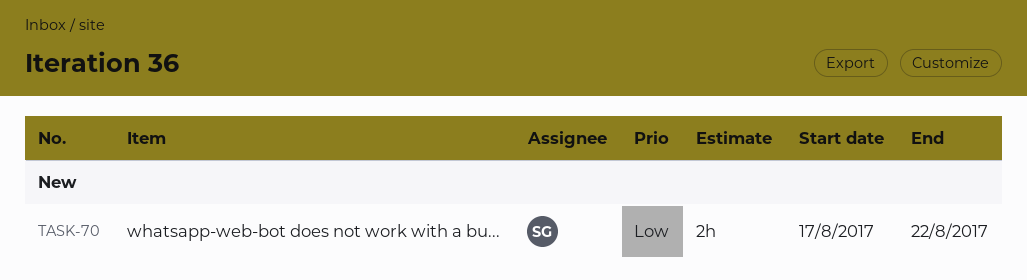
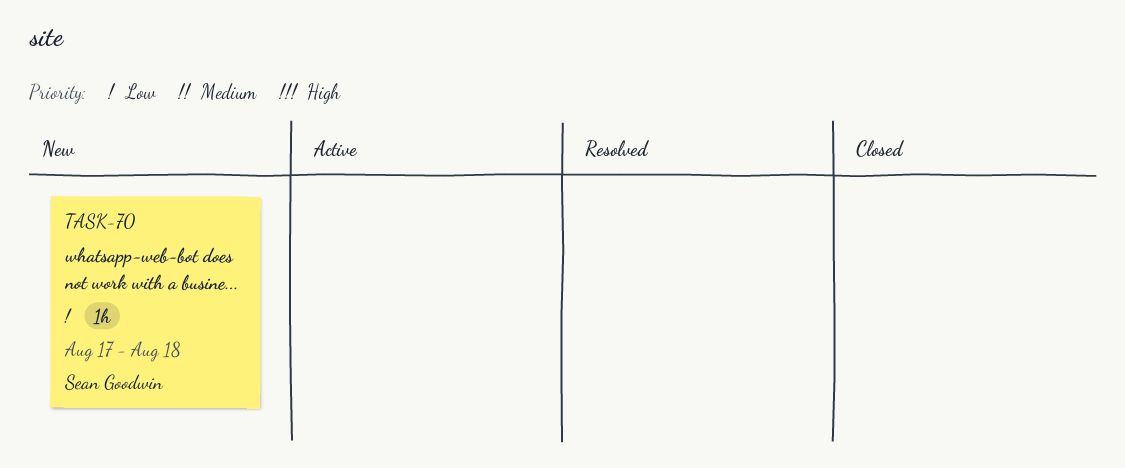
TASK-70, estimate: 2h -> 1h
TASK-70, due: Aug 22 -> Aug 18

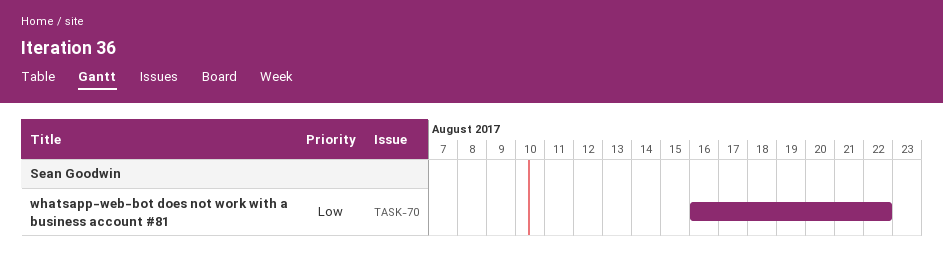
TASK-70, start: Aug 17 -> Aug 16
TASK-70, due: Aug 18 -> Aug 22

